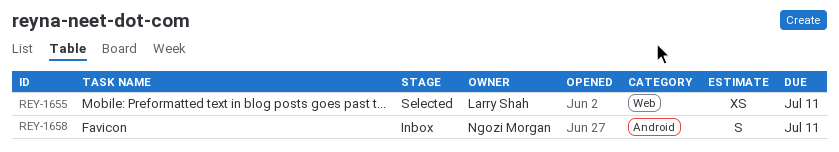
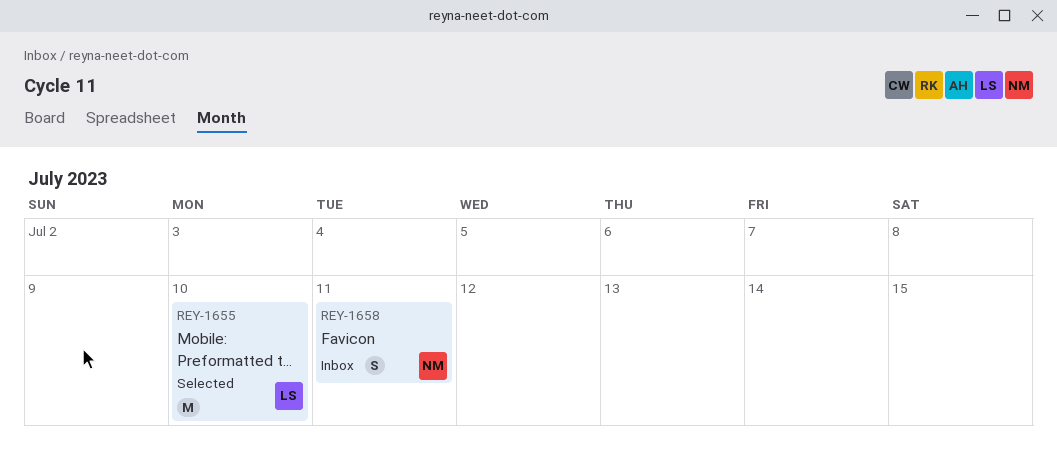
REY-1655, estimate: XS -> M
REY-1655, due: Jul 11 -> Jul 10

